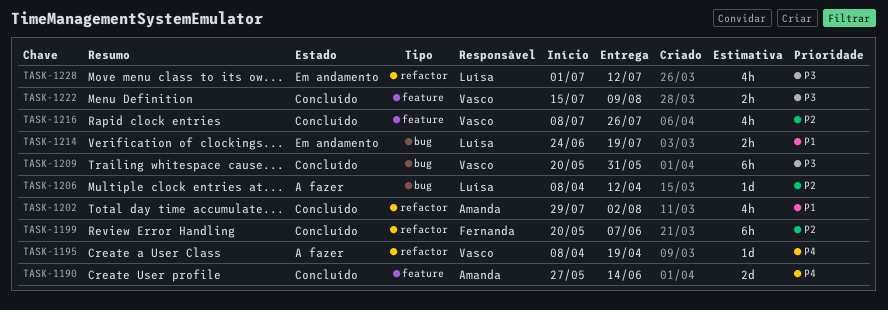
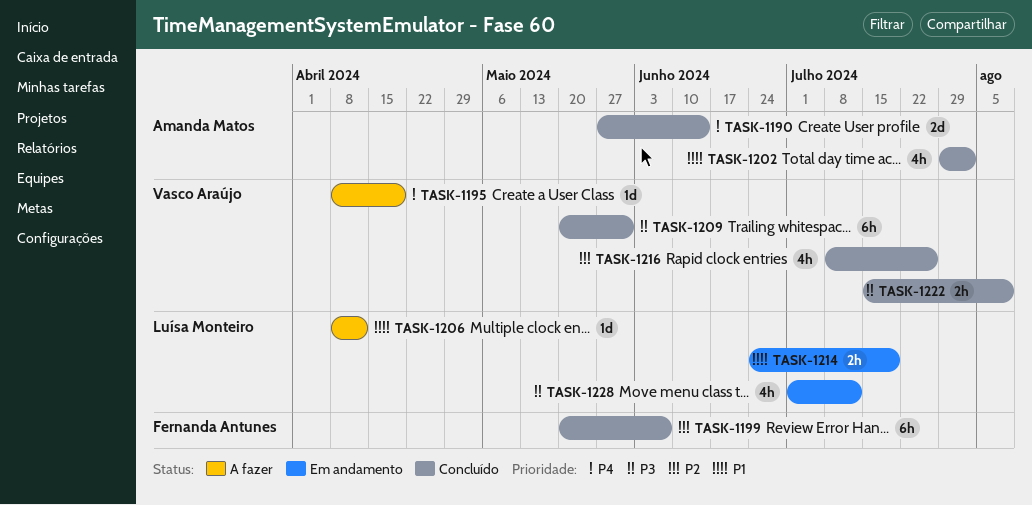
TASK-1206, priority: P2 -> P1

